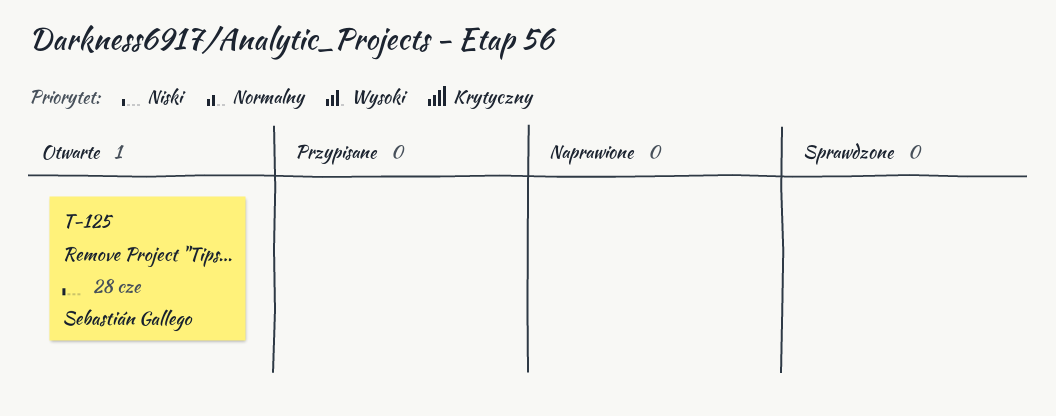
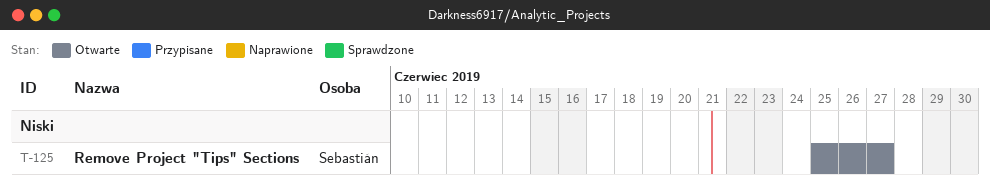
T-125, due: Jun 28 -> Jun 27

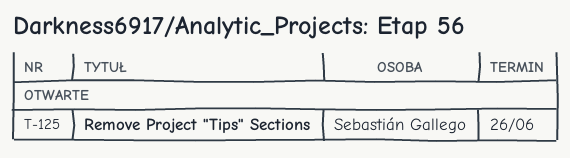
T-125, due: Jun 27 -> Jun 26

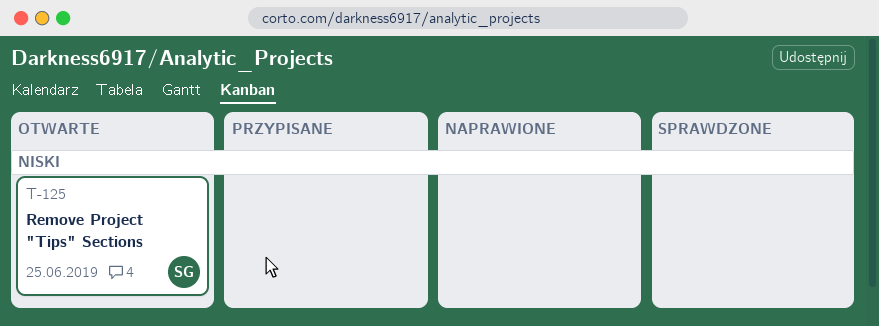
T-125, due: Jun 26 -> Jun 25

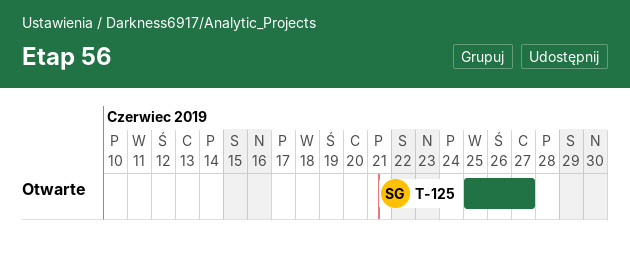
T-125, due: Jun 25 -> Jun 27

